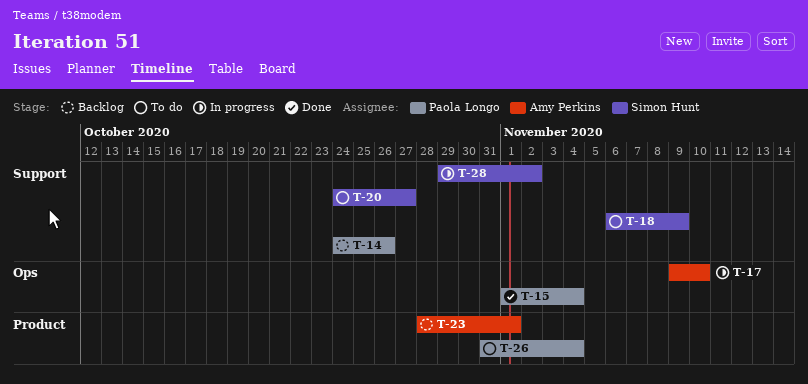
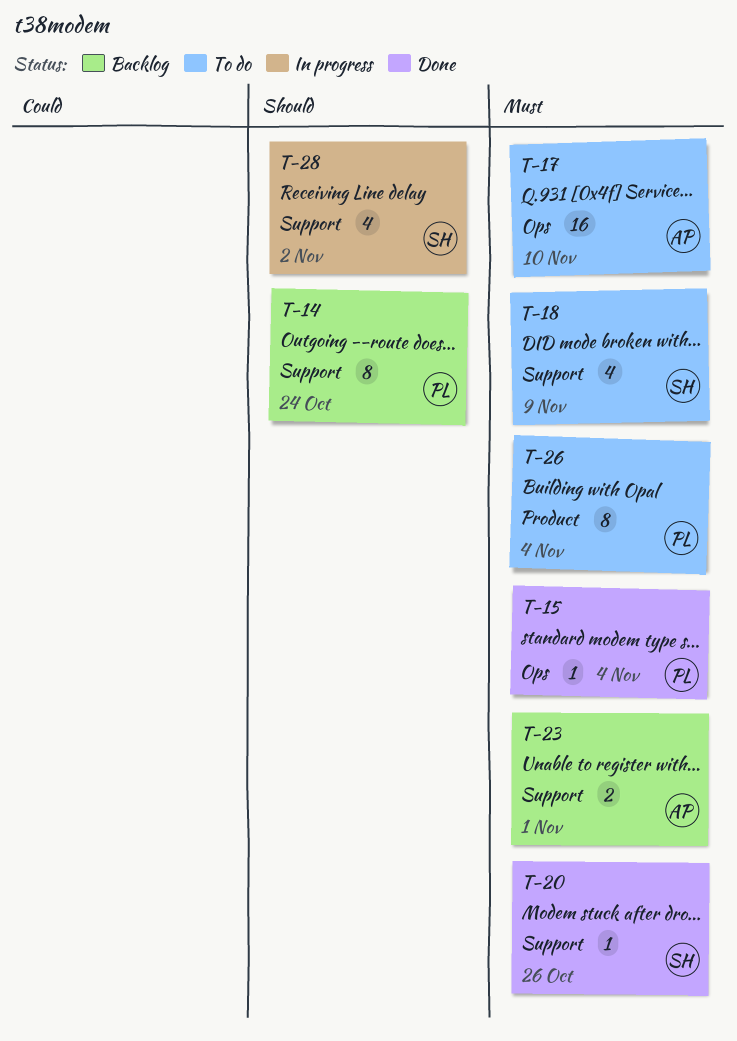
T-14, due: Oct 26 -> Oct 24
T-17, status: In progress -> To do
T-20, status: To do -> Done
T-20, due: Oct 27 -> Oct 26
T-23, label: Product -> Support

